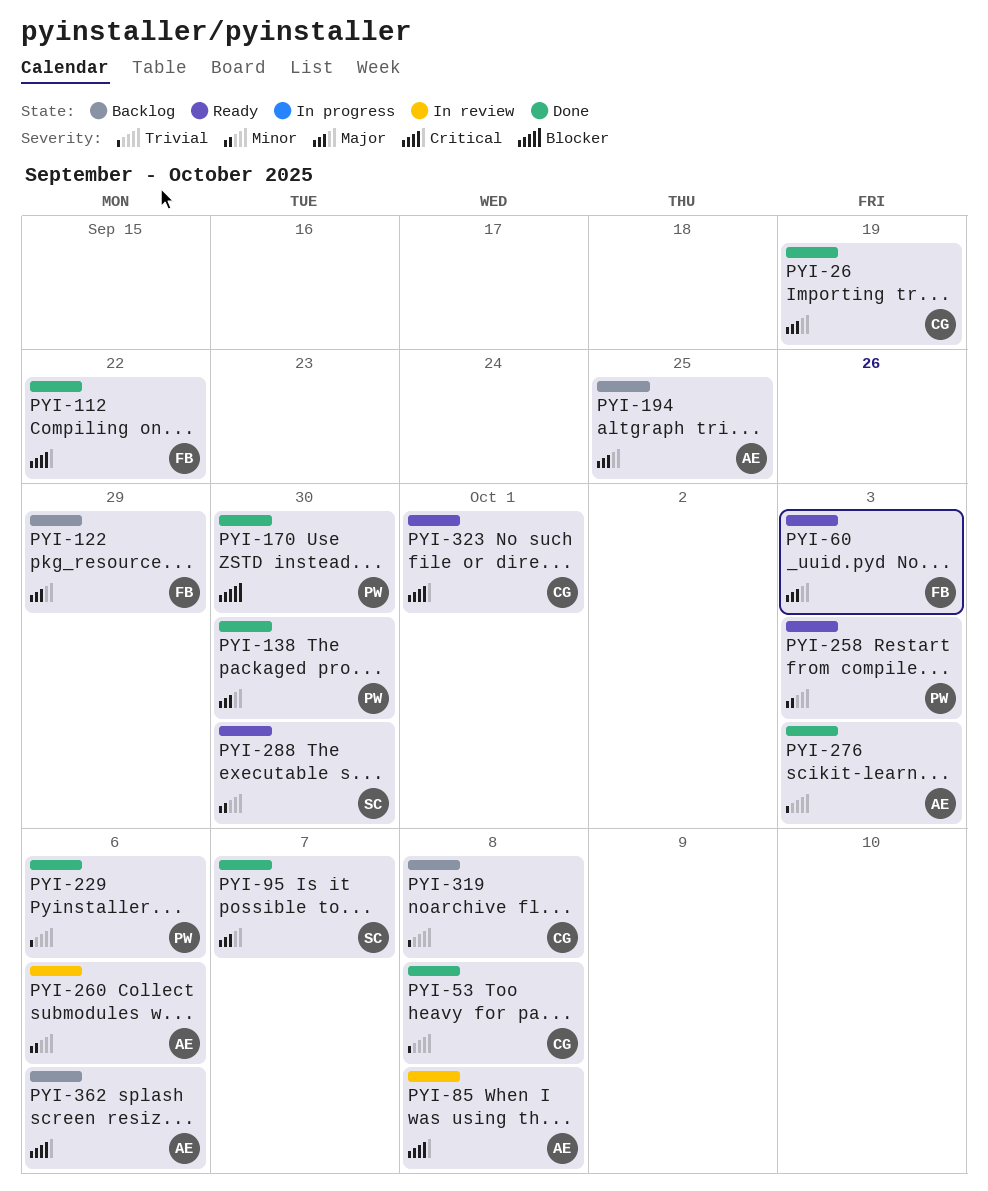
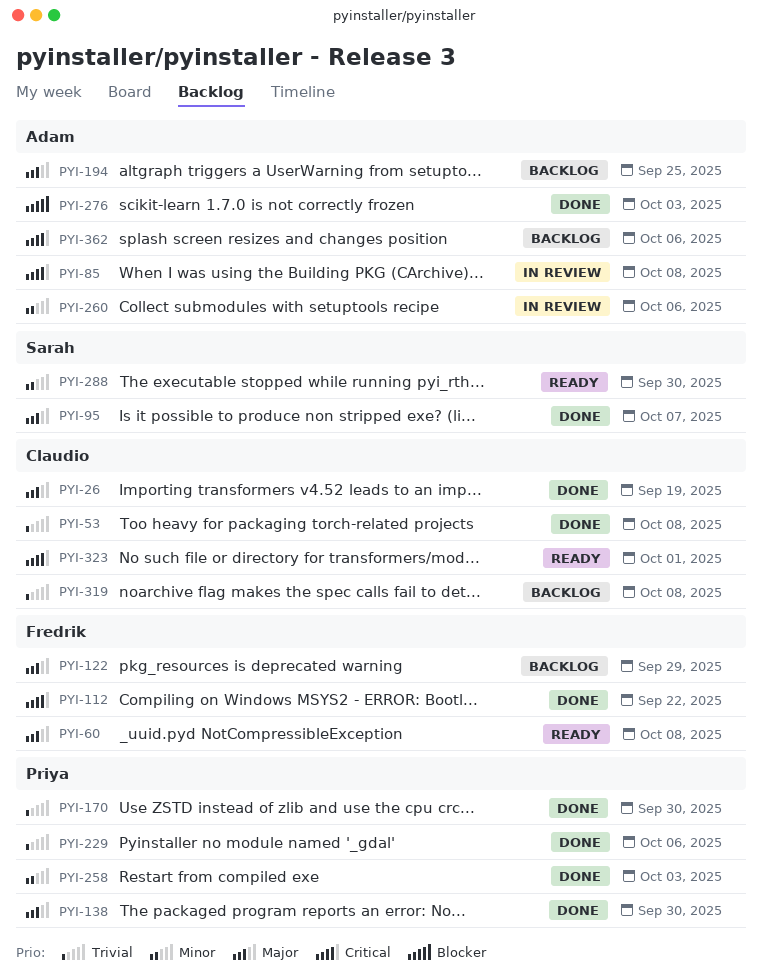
PYI-60, due: Oct 3 -> Oct 8
PYI-170, priority: Blocker -> Trivial
PYI-258, status: Ready -> Done
PYI-276, priority: Trivial -> Blocker

